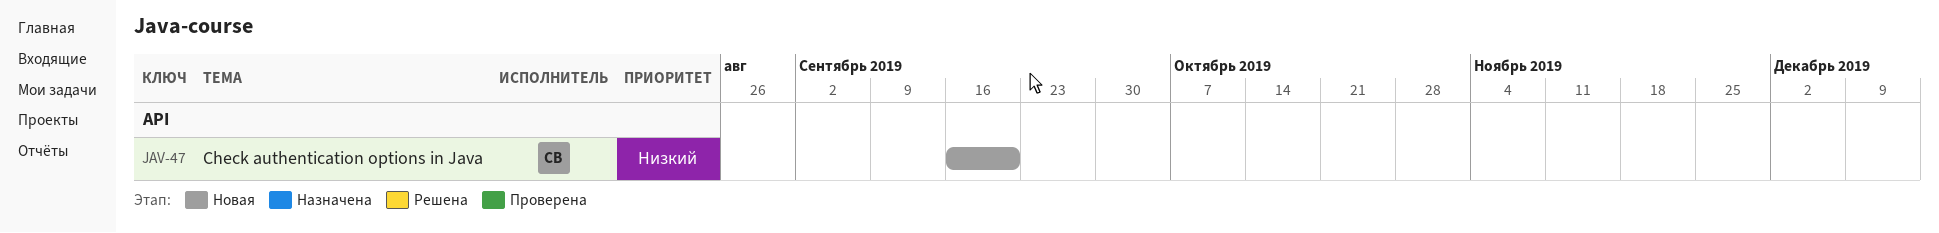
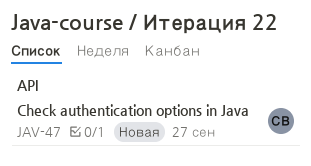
JAV-47, due: Sep 20 -> Sep 27

